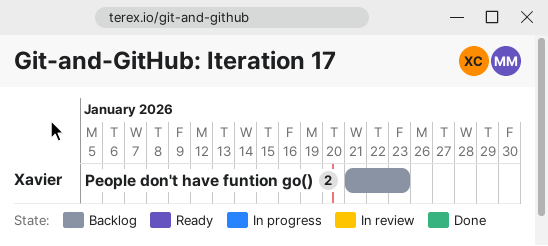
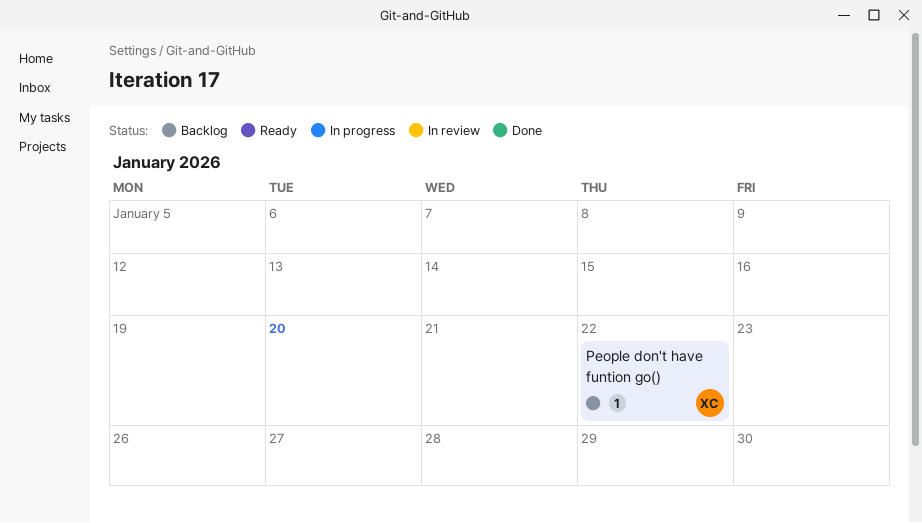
People don't have funtion go(), estimate: 2 -> 1
People don't have funtion go(), due: Jan 23 -> Jan 22

